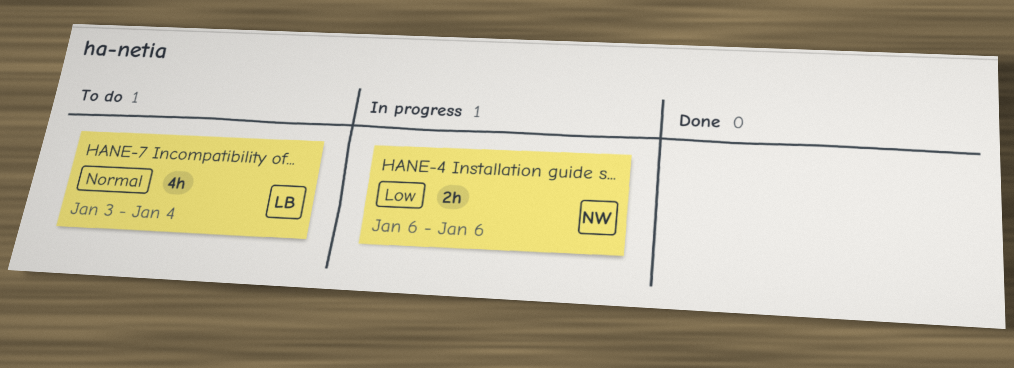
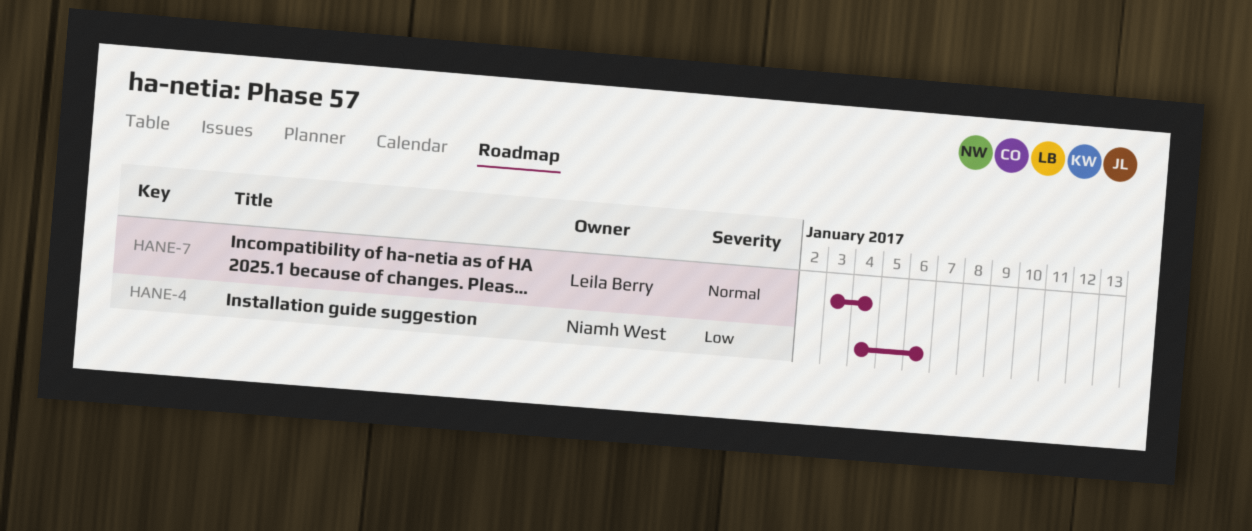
HANE-4, start: Jan 6 -> Jan 4

